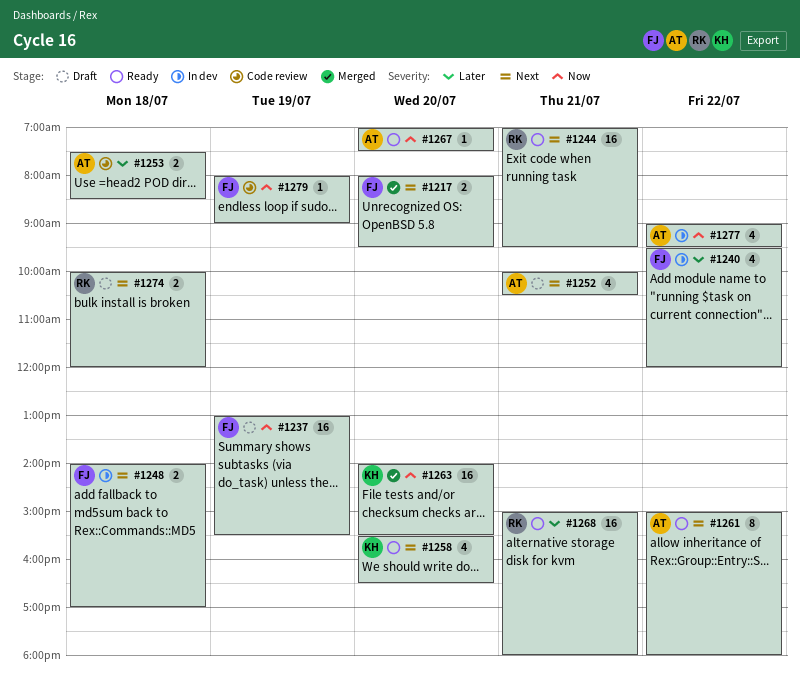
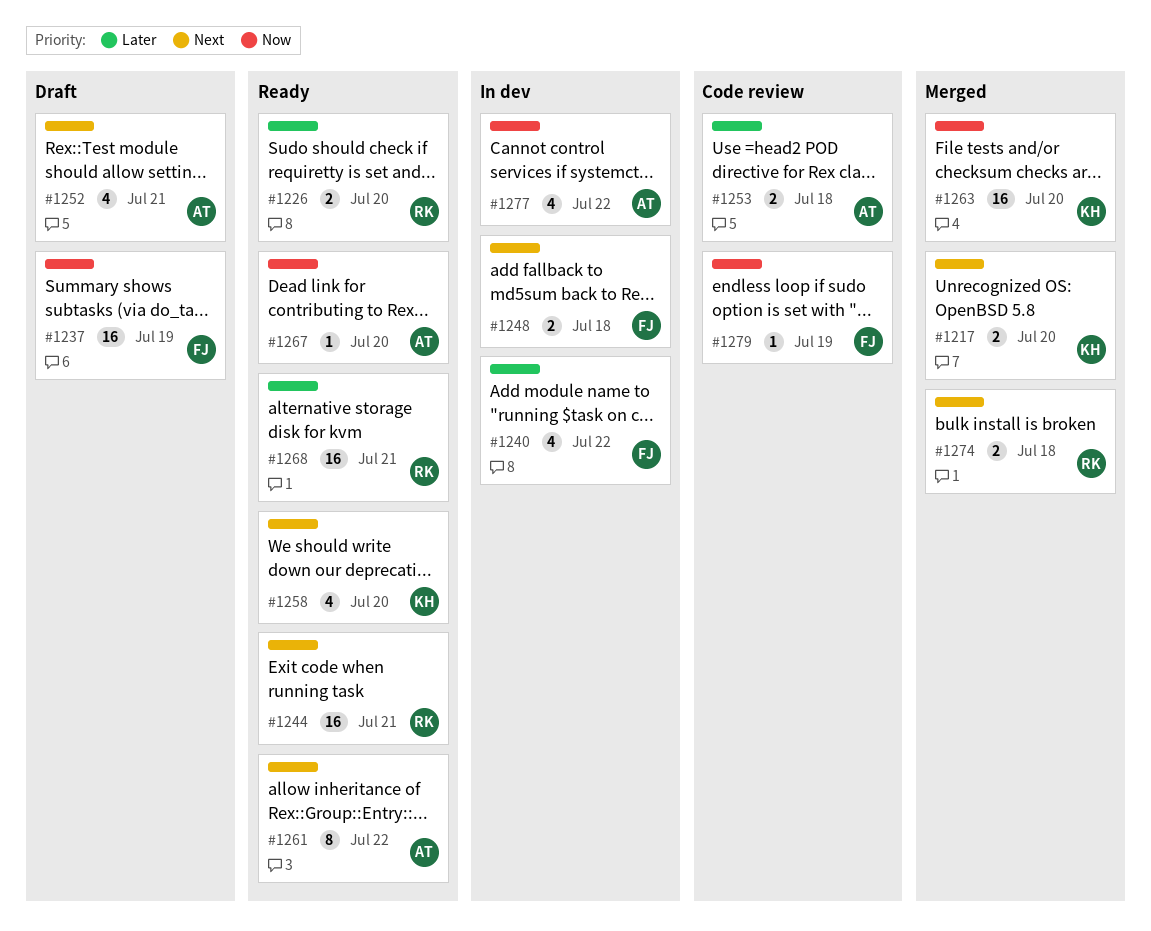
#1217, owner: FJ -> KH
#1226: none -> present
#1274, status: Draft -> Merged

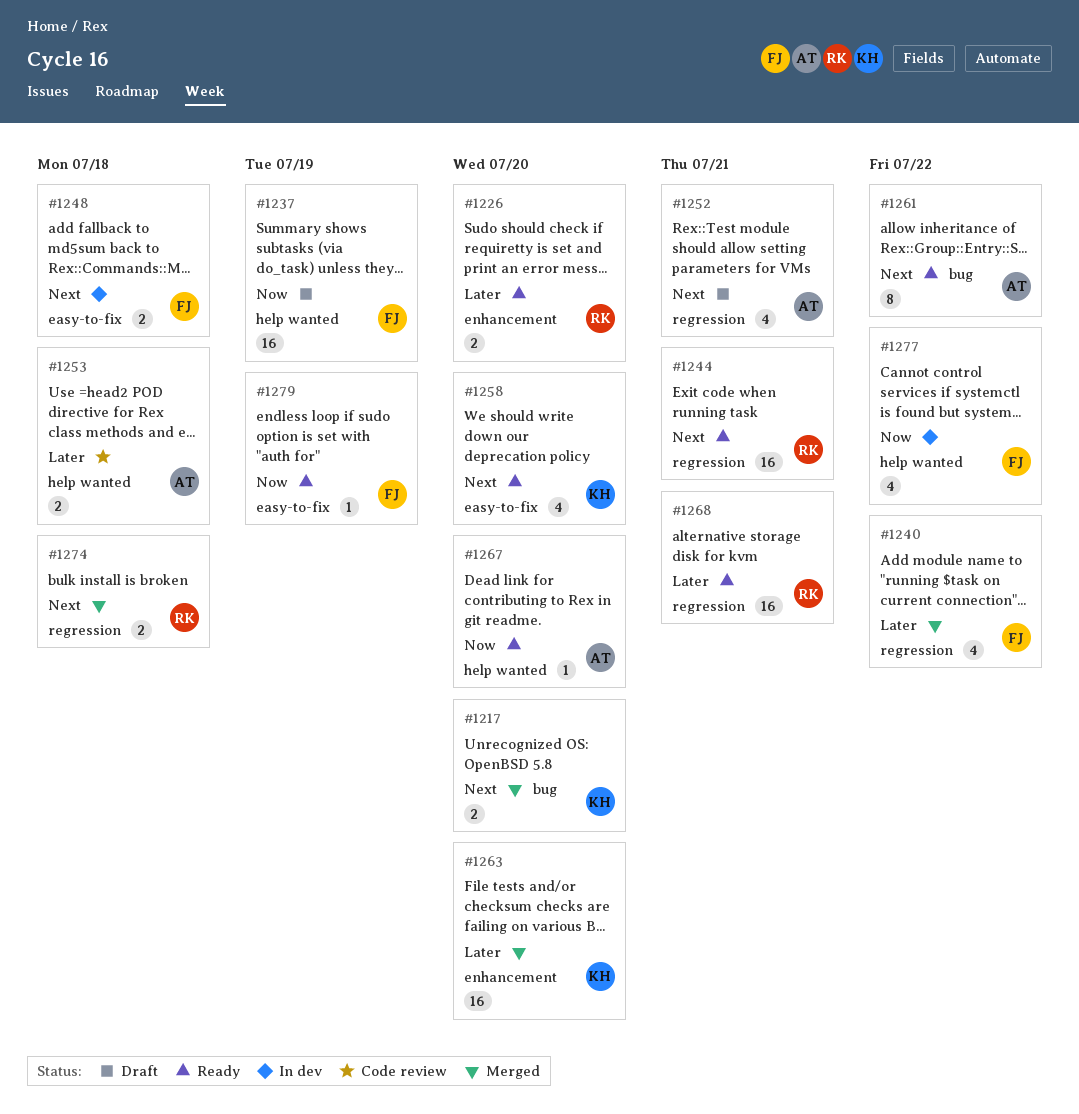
#1240, status: In dev -> Merged
#1263, priority: Now -> Later
#1277, owner: AT -> FJ
#1279, status: Code review -> Ready

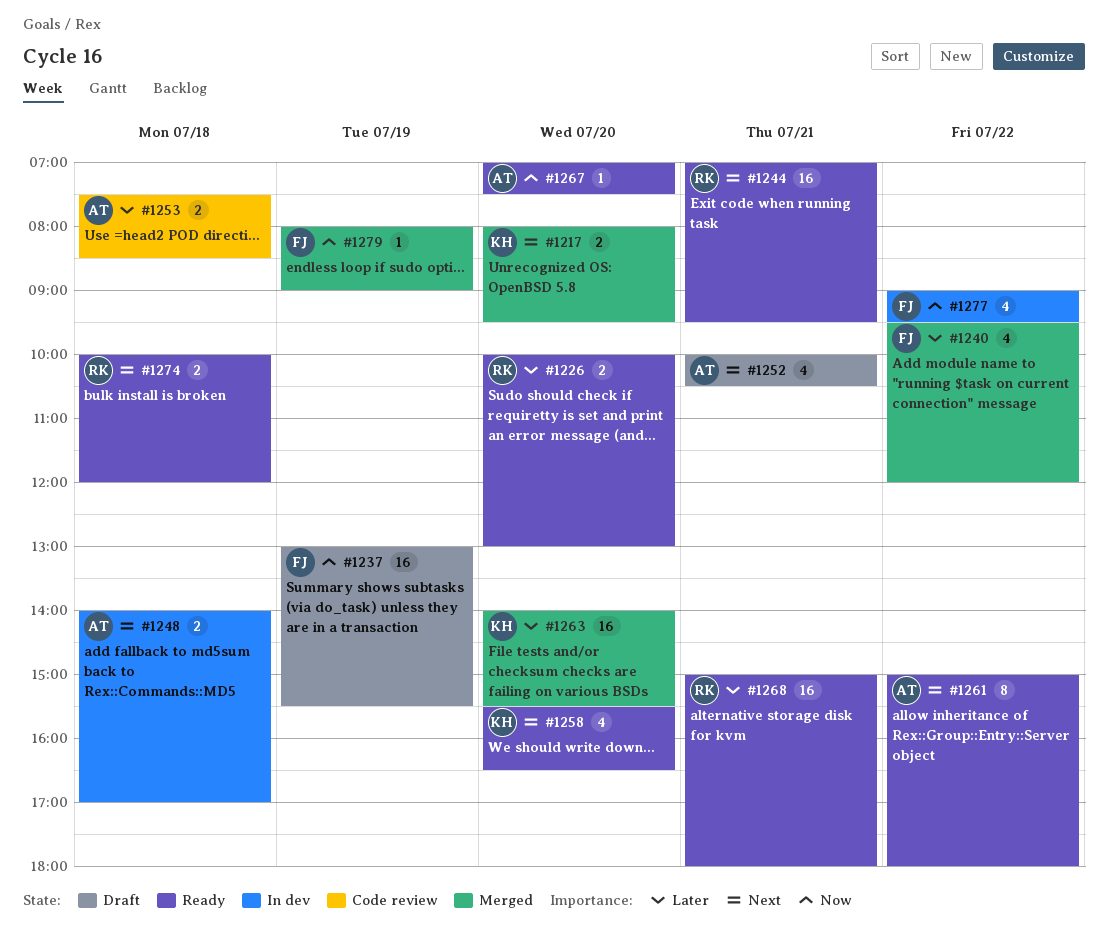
#1248, owner: FJ -> AT
#1274, status: Merged -> Ready
#1279, status: Ready -> Merged

